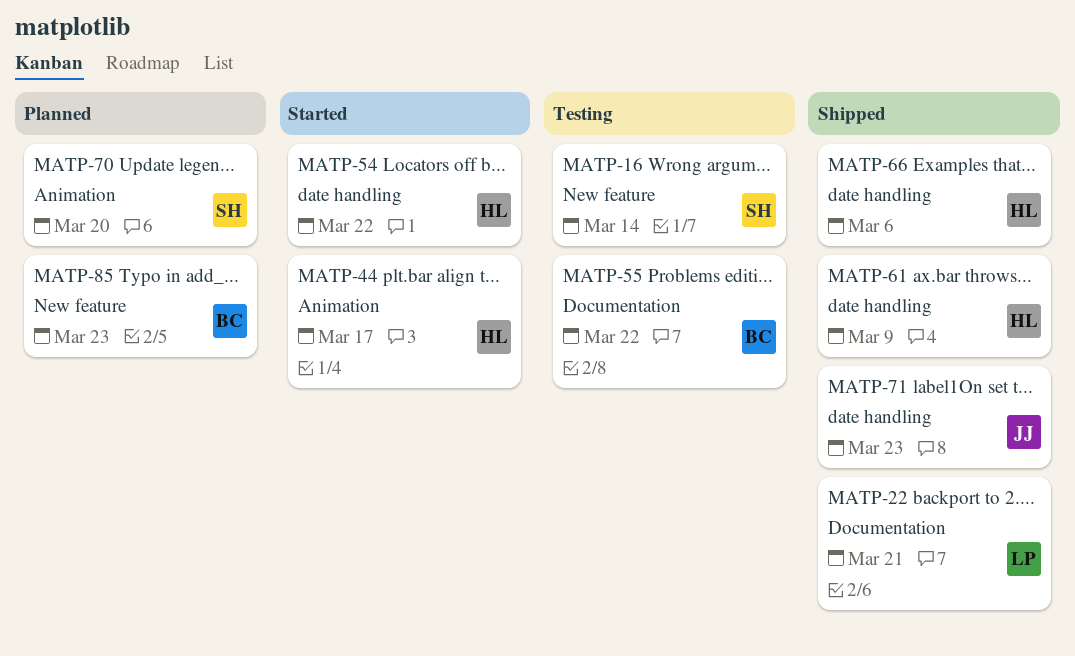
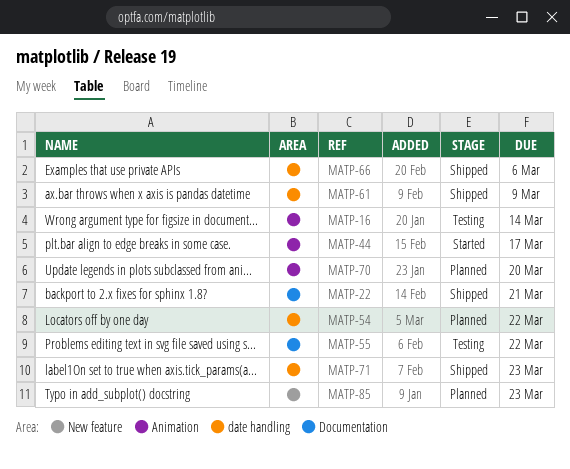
MATP-16, label: New feature -> Animation
MATP-54, status: Started -> Planned

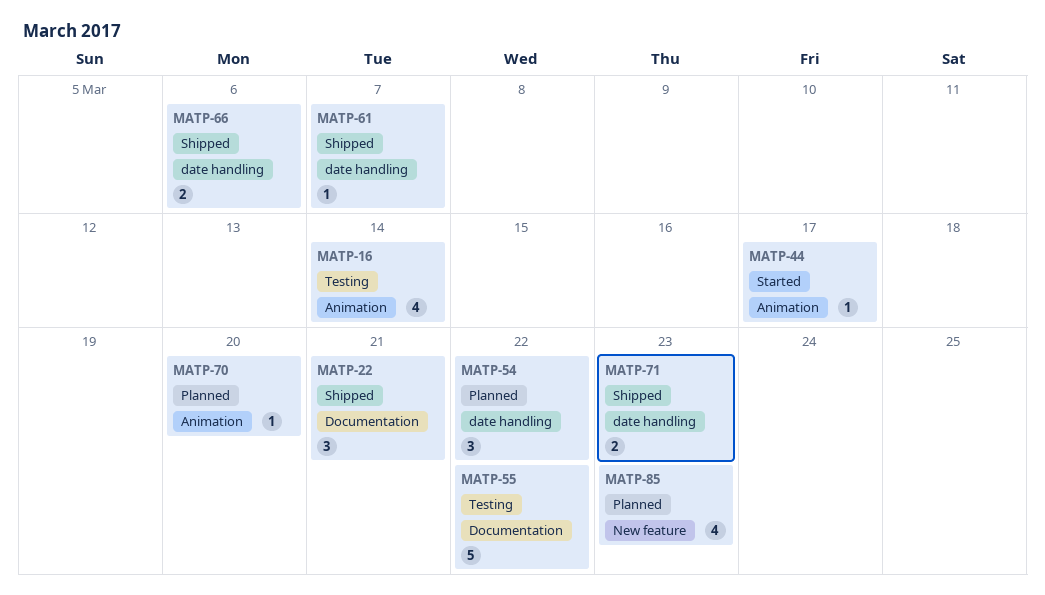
MATP-61, due: Mar 9 -> Mar 7

